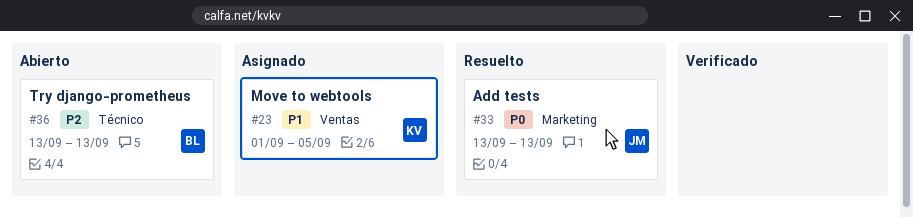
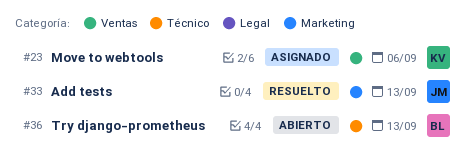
#23, due: Sep 5 -> Sep 6

